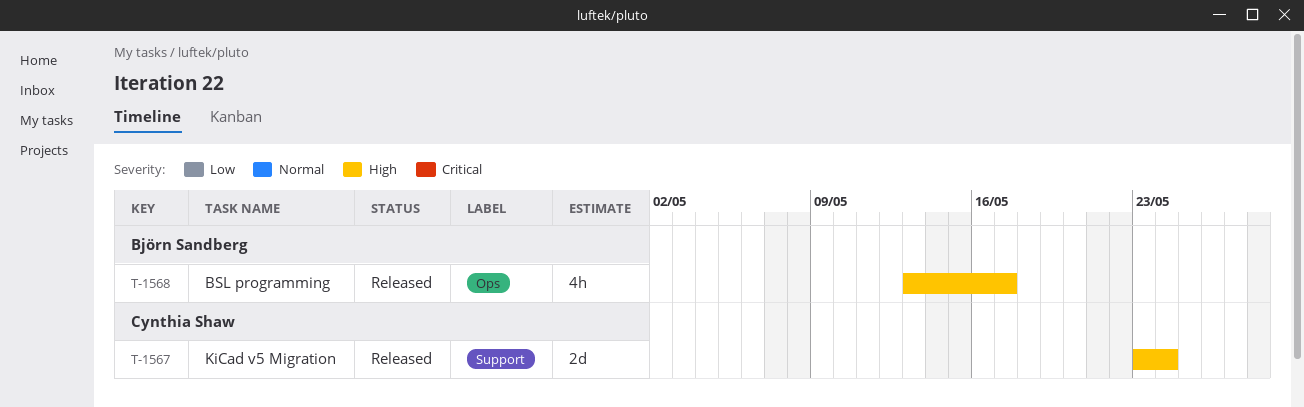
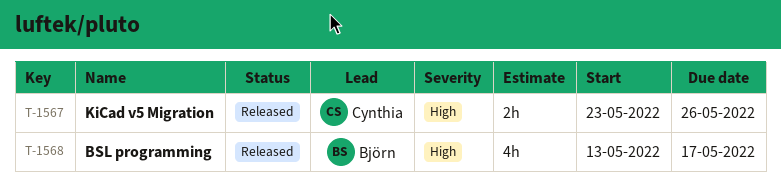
T-1567, estimate: 2d -> 2h
T-1567, due: May 24 -> May 26

